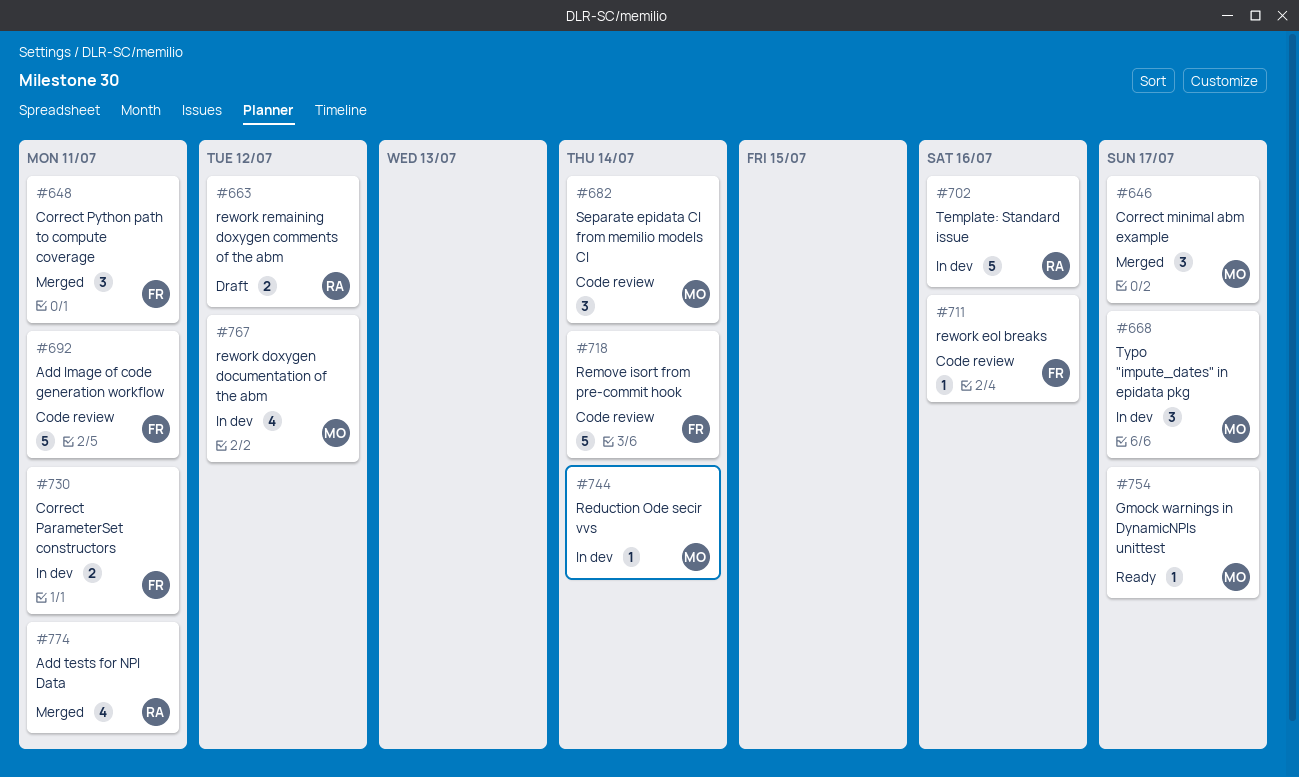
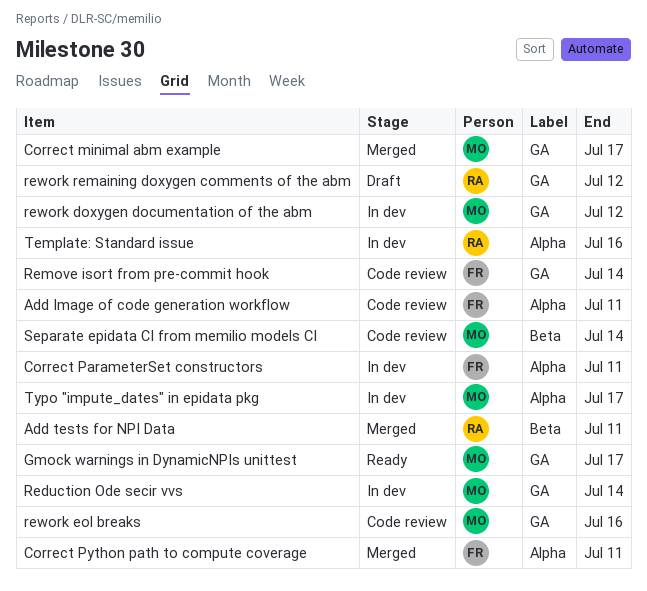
rework eol breaks, owner: FR -> MO

